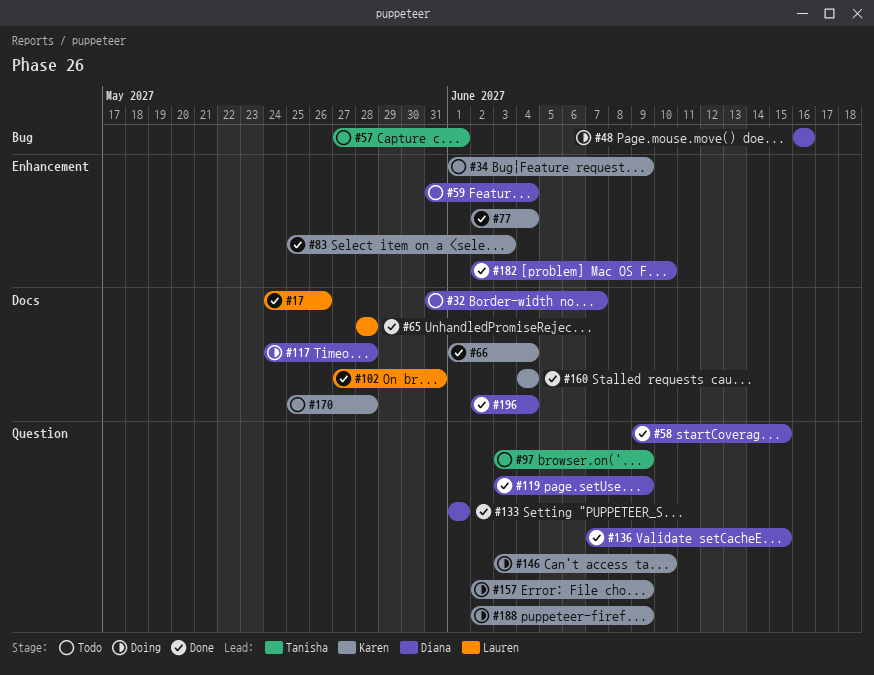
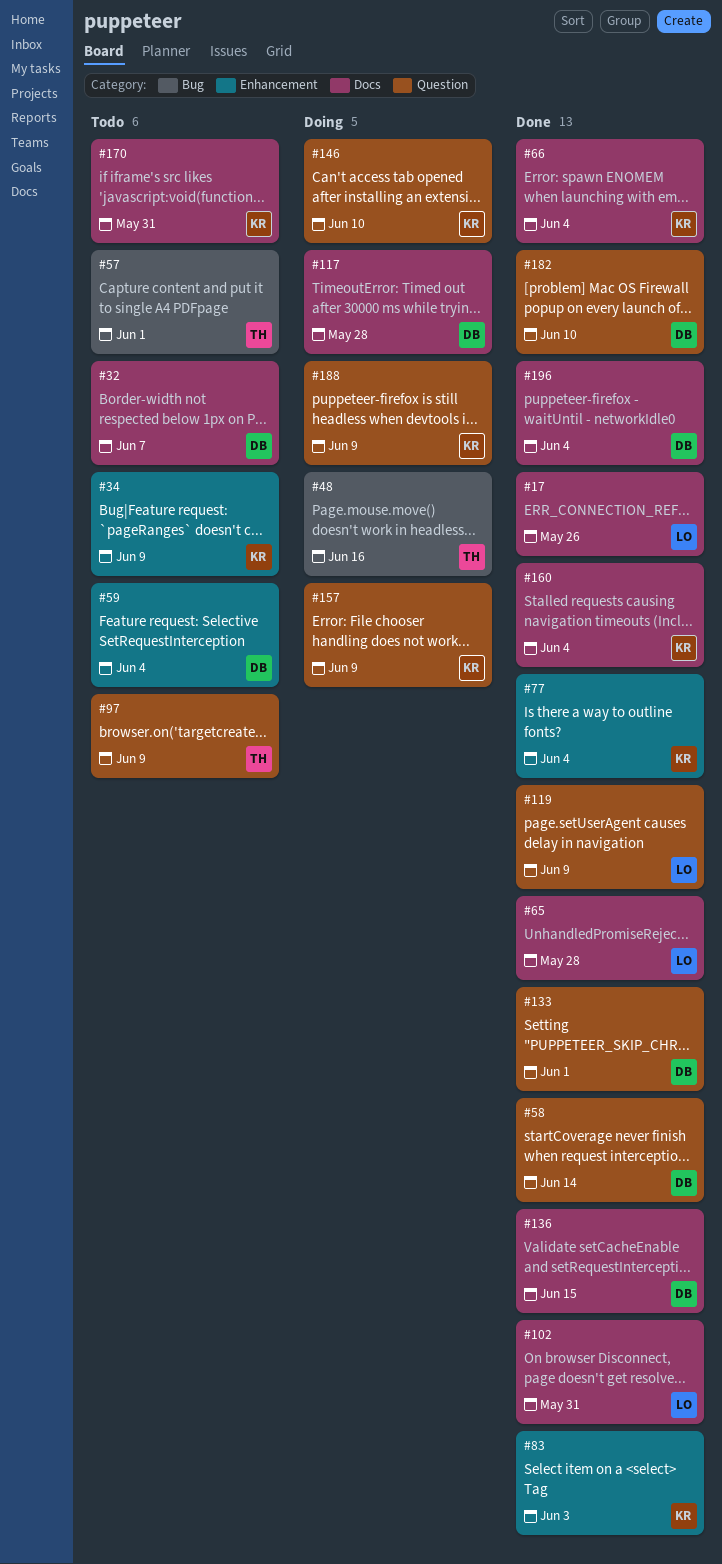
#48, owner: Diana -> Tanisha
#58, due: Jun 15 -> Jun 14
#119, owner: Diana -> Lauren
#136, label: Question -> Docs
#170, due: May 28 -> May 31
#182, label: Enhancement -> Question

